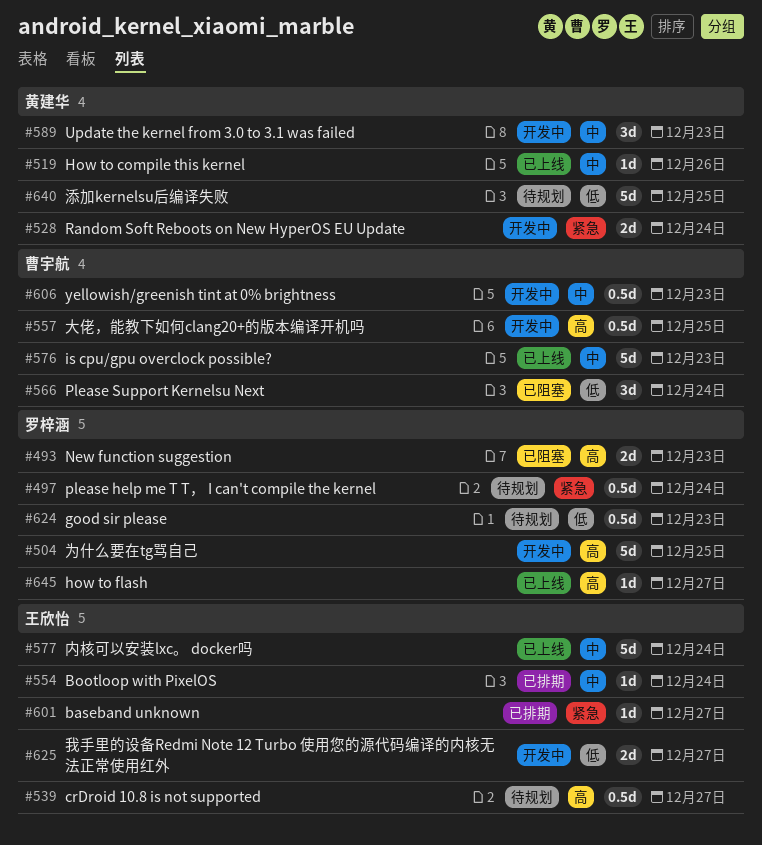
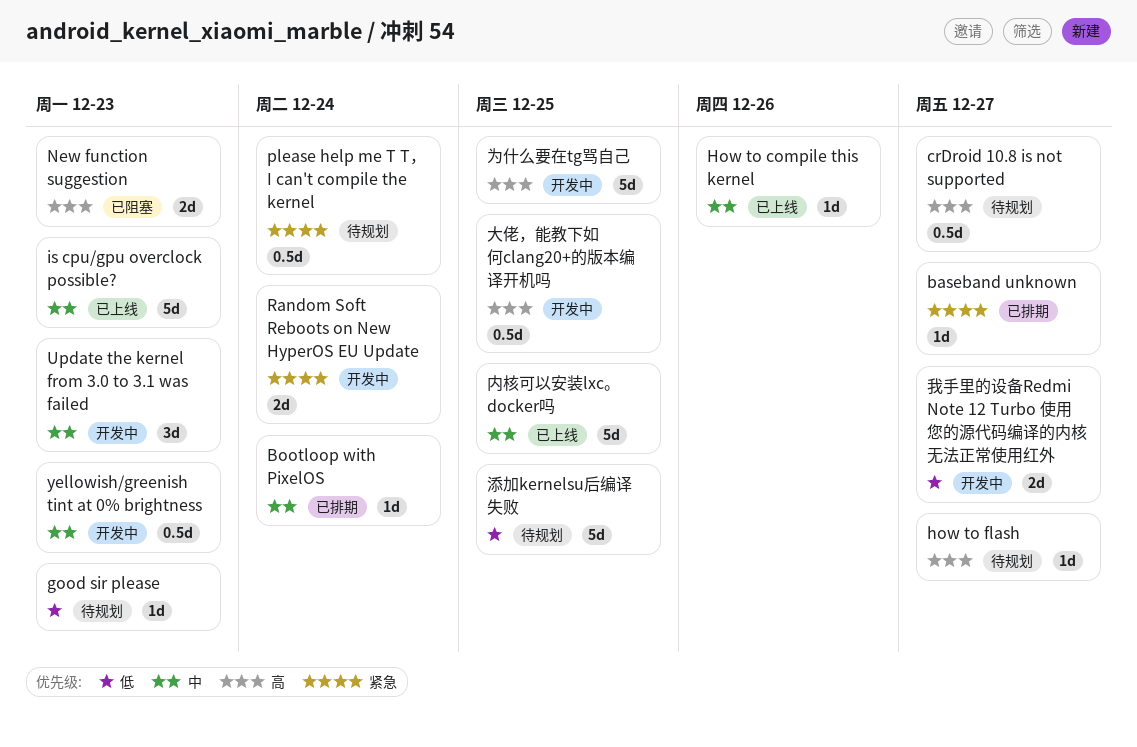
good sir please, estimate: 0.5d -> 1d
how to flash, status: 已上线 -> 待规划
Please Support Kernelsu Next: present -> none
内核可以安装lxc。 docker吗, due: Dec 24 -> Dec 25

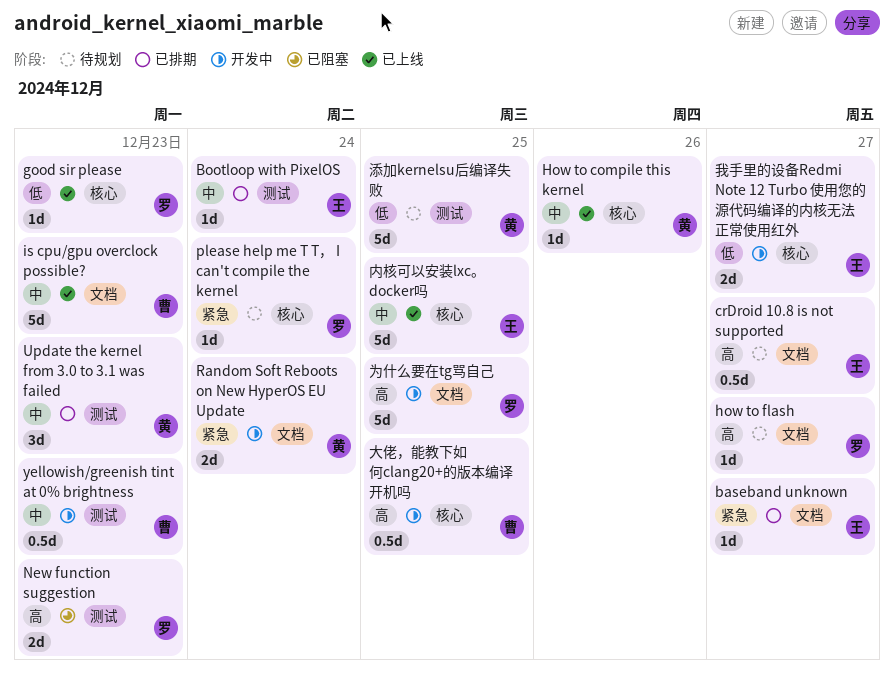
good sir please, status: 待规划 -> 已上线
please help me T T， I can't compile the kernel, estimate: 0.5d -> 1d
Update the kernel from 3.0 to 3.1 was failed, status: 开发中 -> 已排期

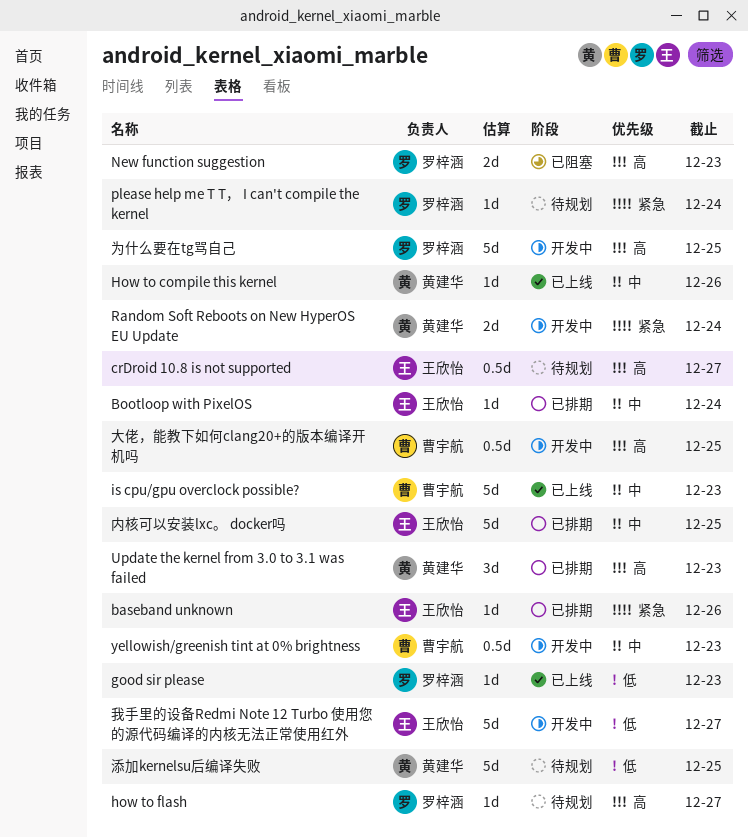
baseband unknown, due: Dec 27 -> Dec 26
Update the kernel from 3.0 to 3.1 was failed, priority: 中 -> 高
内核可以安装lxc。 docker吗, status: 已上线 -> 已排期
我手里的设备Redmi Note 12 Turbo 使用您的源代码编译的内核无法正常使用红外, estimate: 2d -> 5d

